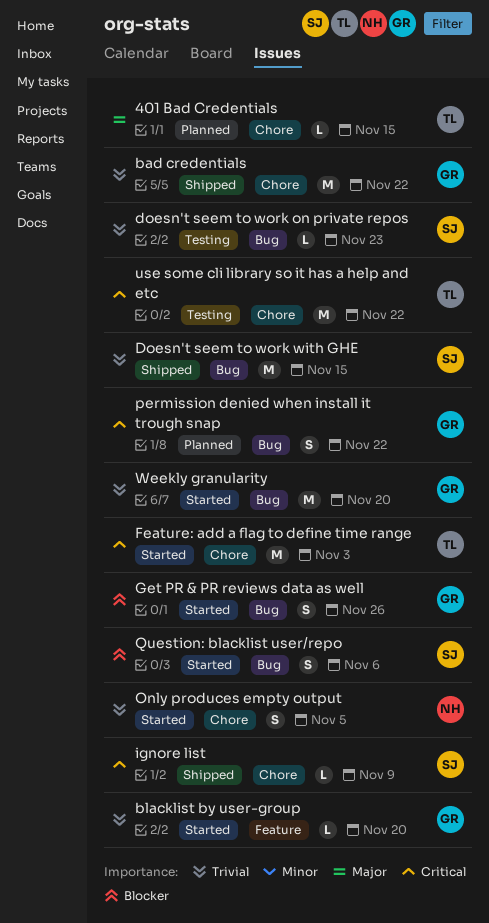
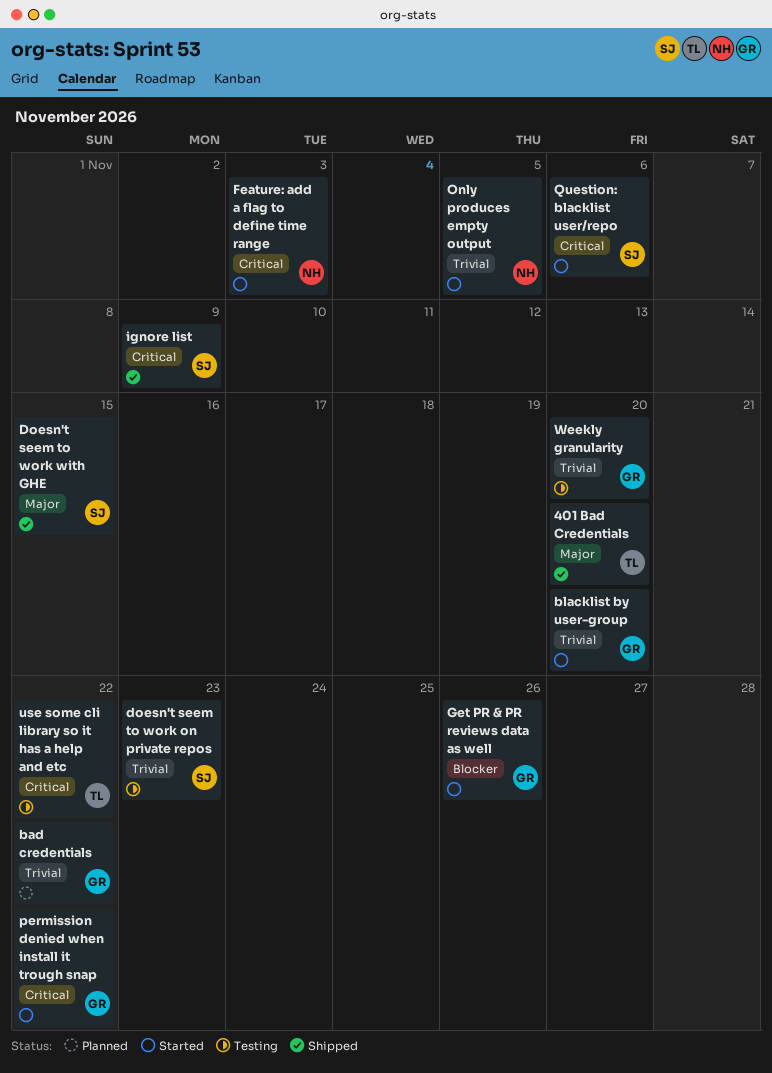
401 Bad Credentials, status: Planned -> Shipped
401 Bad Credentials, due: Nov 15 -> Nov 20
bad credentials, status: Shipped -> Planned
Doesn't seem to work with GHE, priority: Trivial -> Major
Feature: add a flag to define time range, owner: TL -> NH
permission denied when install it trough snap, status: Planned -> Started
Question: blacklist user/repo, priority: Blocker -> Critical
Weekly granularity, status: Started -> Testing

